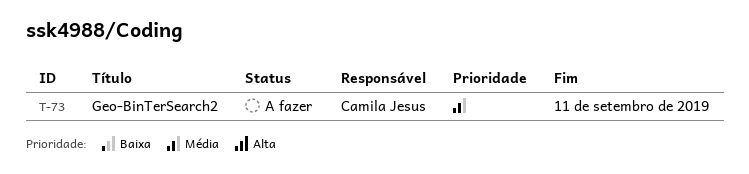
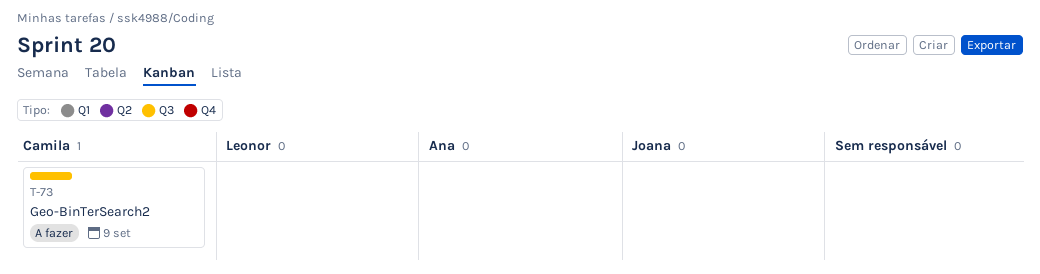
T-73, due: Sep 11 -> Sep 9

